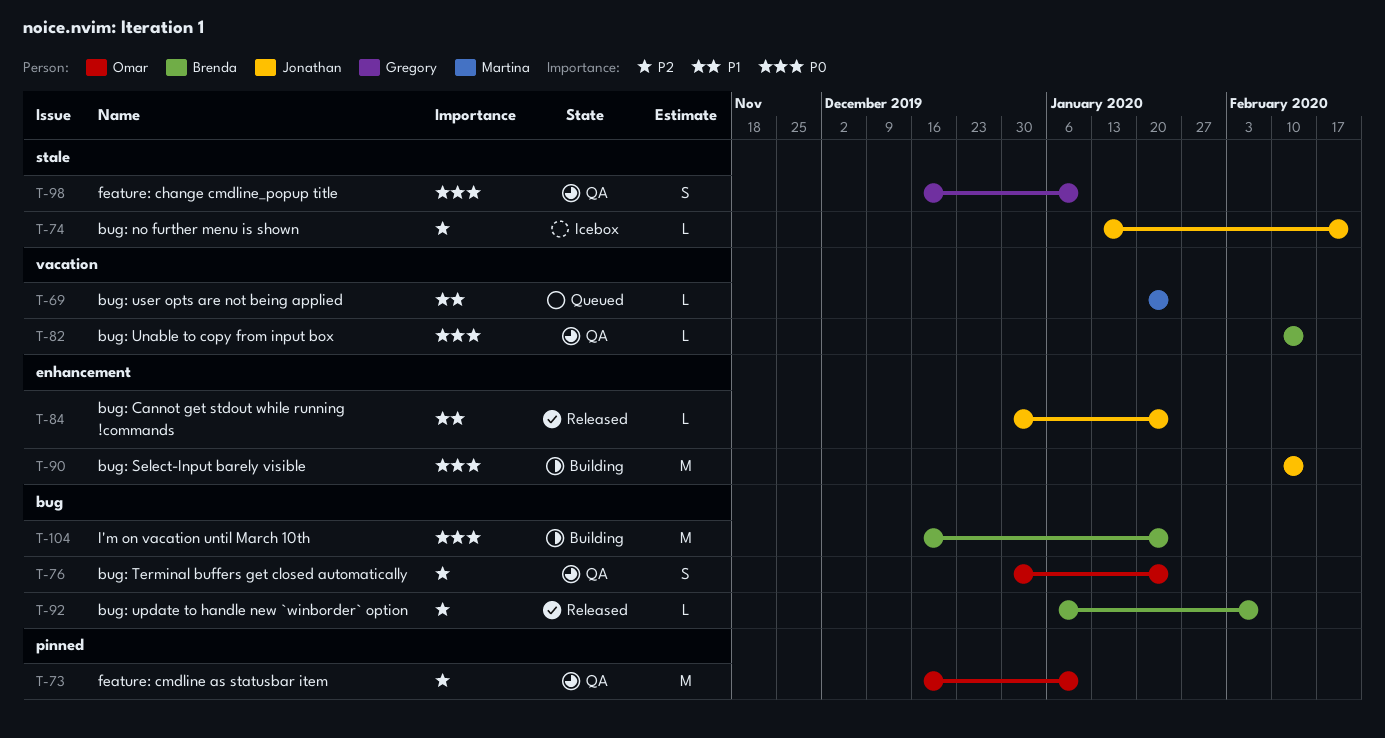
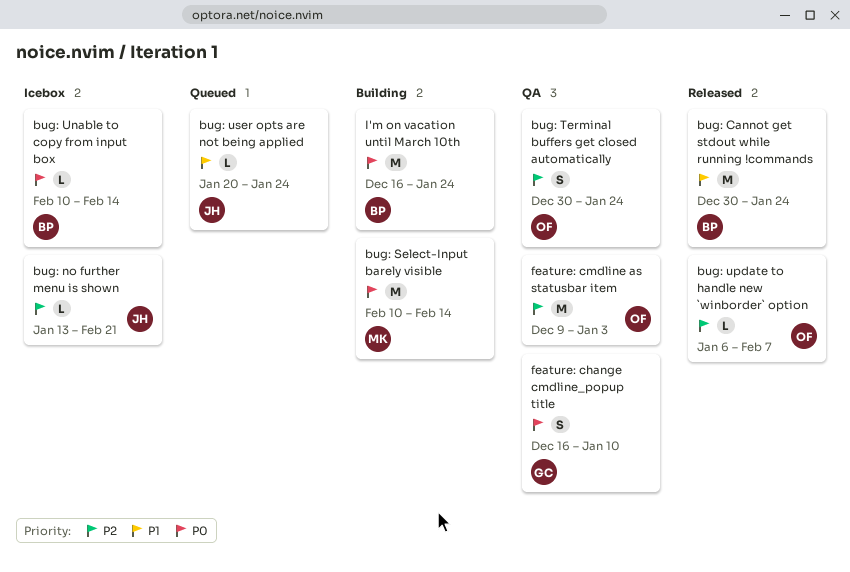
bug: Cannot get stdout while running !commands, owner: Jonathan -> Brenda
bug: Cannot get stdout while running !commands, estimate: L -> M
bug: Select-Input barely visible, owner: Jonathan -> Martina
bug: Unable to copy from input box, status: QA -> Icebox
bug: update to handle new `winborder` option, owner: Brenda -> Omar
bug: user opts are not being applied, owner: Martina -> Jonathan
feature: cmdline as statusbar item, start: Dec 16 -> Dec 9
feature: cmdline as statusbar item, due: Jan 10 -> Jan 3

